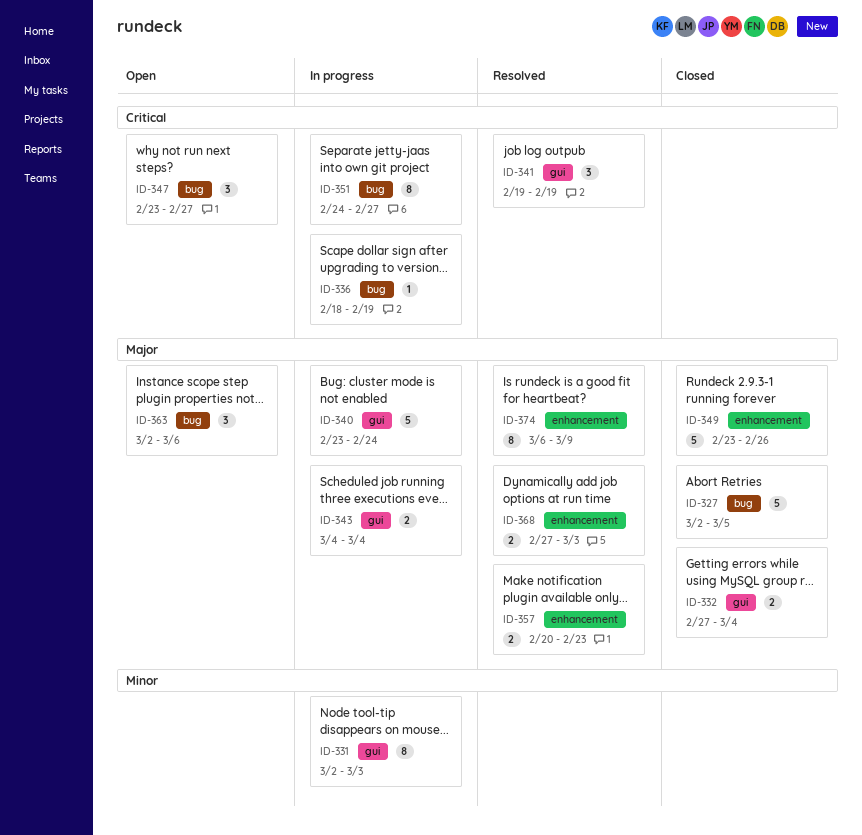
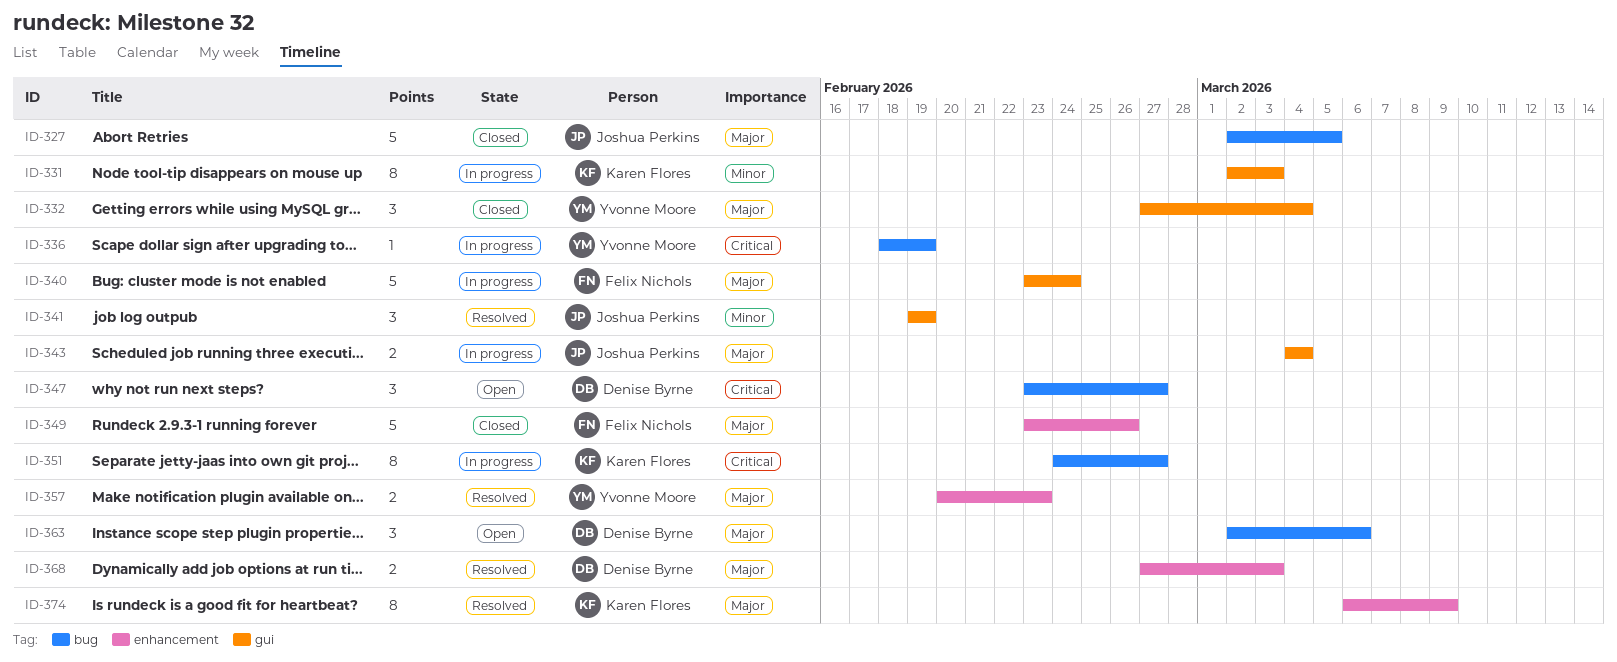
ID-332, estimate: 2 -> 3
ID-341, priority: Critical -> Minor

